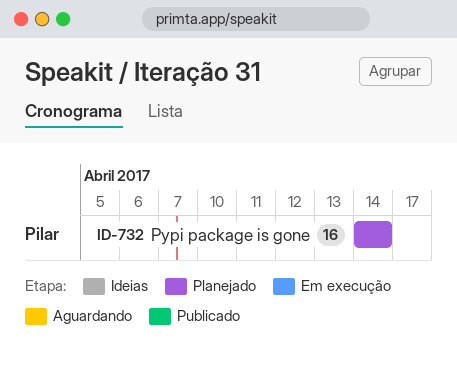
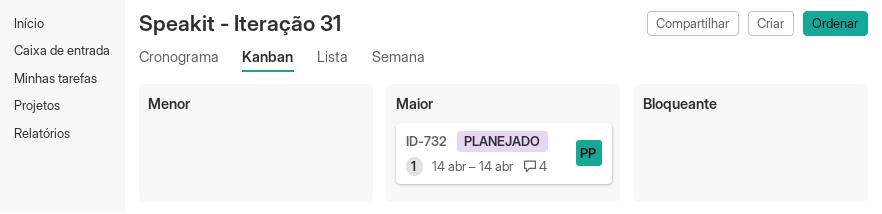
ID-732, estimate: 16 -> 1

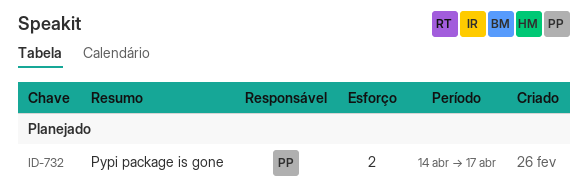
ID-732, estimate: 1 -> 2
ID-732, due: Apr 14 -> Apr 17

